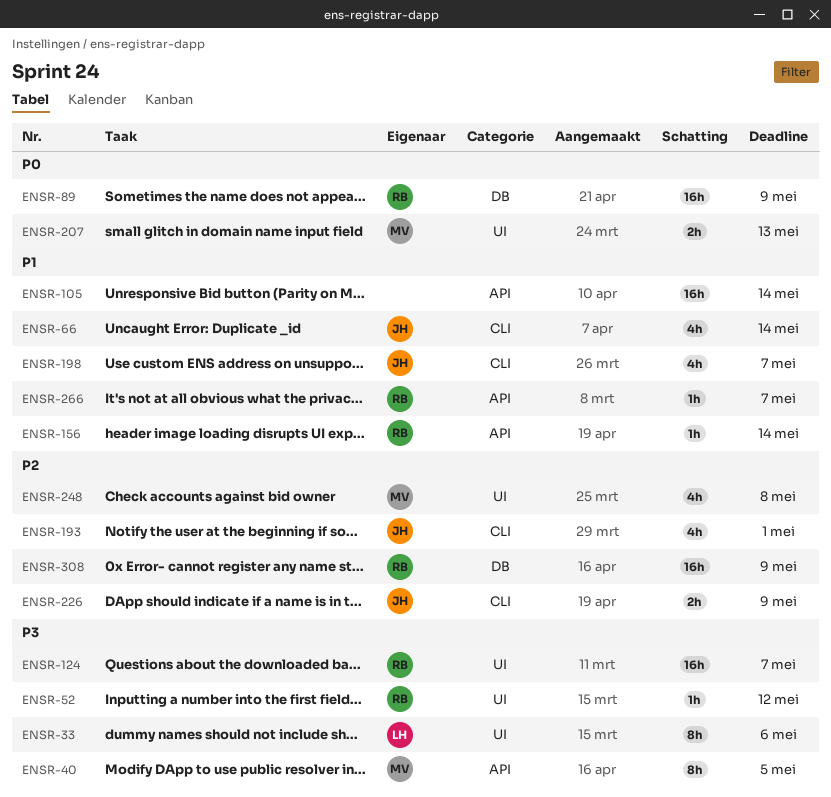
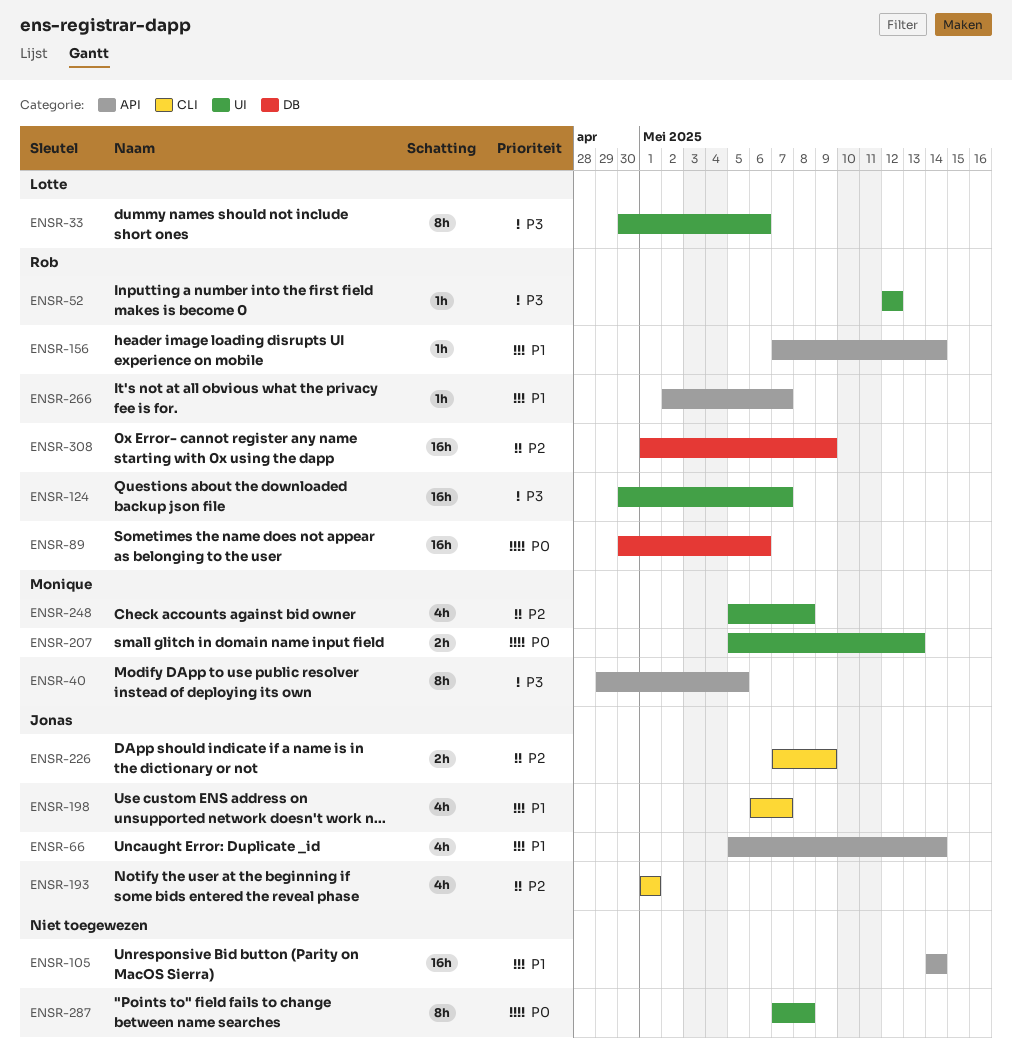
ENSR-66, label: CLI -> API
ENSR-89, due: May 9 -> May 6
ENSR-287: none -> present

